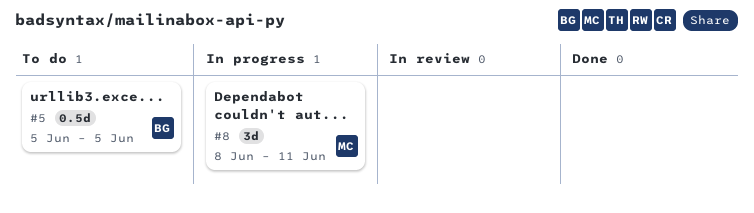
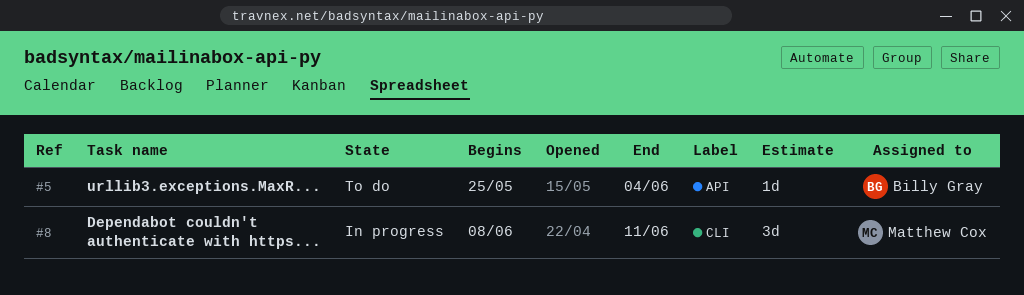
#5, estimate: 0.5d -> 1d
#5, start: Jun 5 -> May 25
#5, due: Jun 5 -> Jun 4

